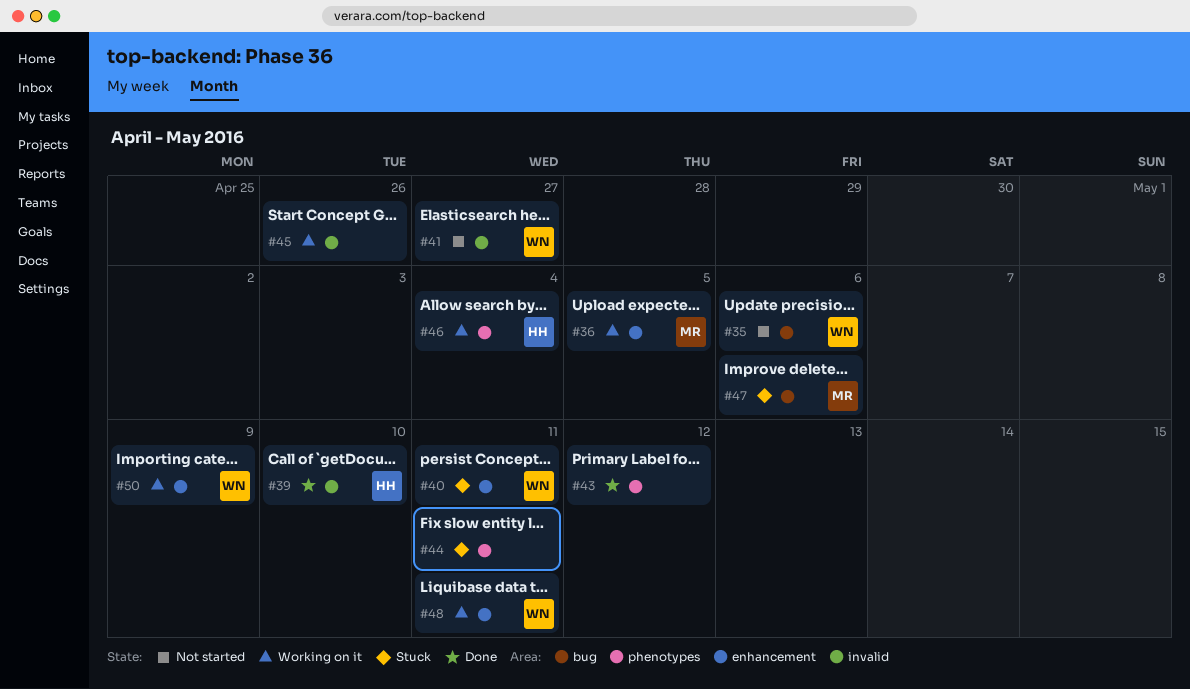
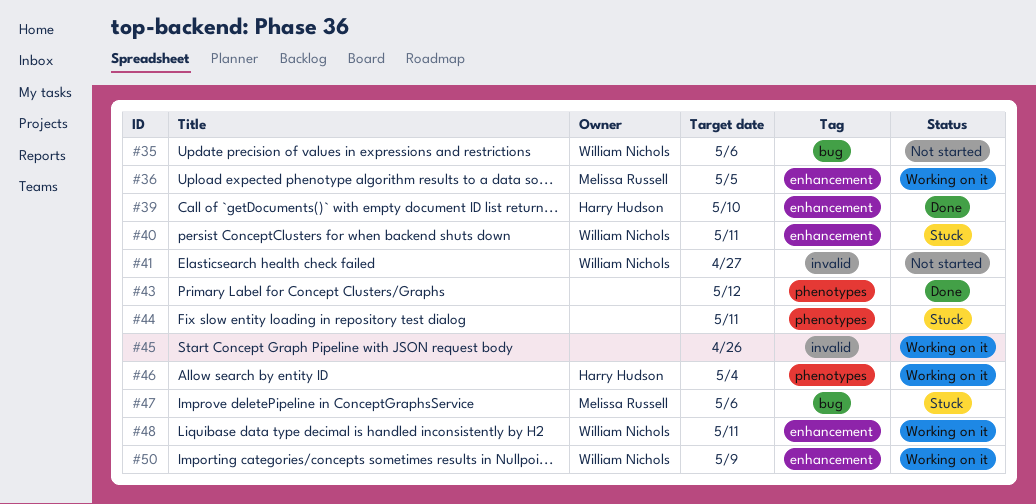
#39, label: invalid -> enhancement

